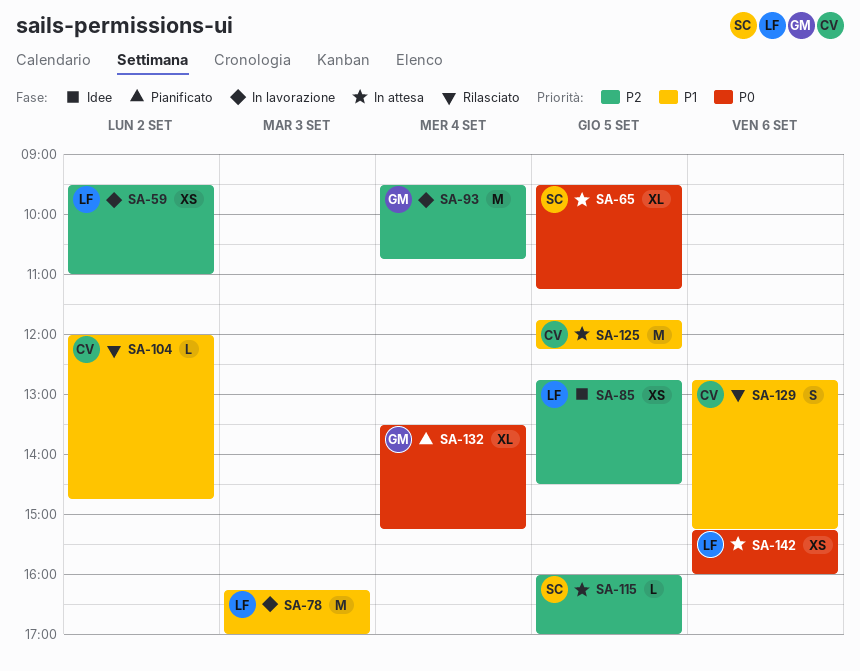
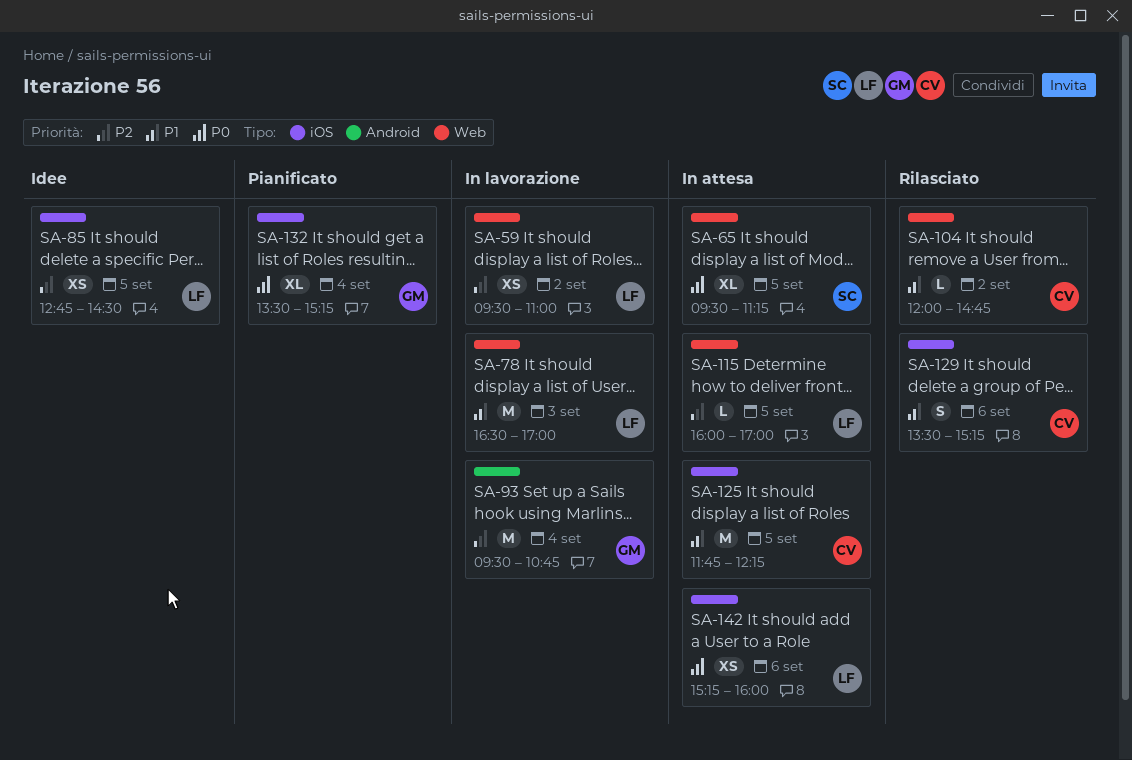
SA-78, begins: 16:15 -> 16:30
SA-115, owner: SC -> LF
SA-129, begins: 12:45 -> 13:30

